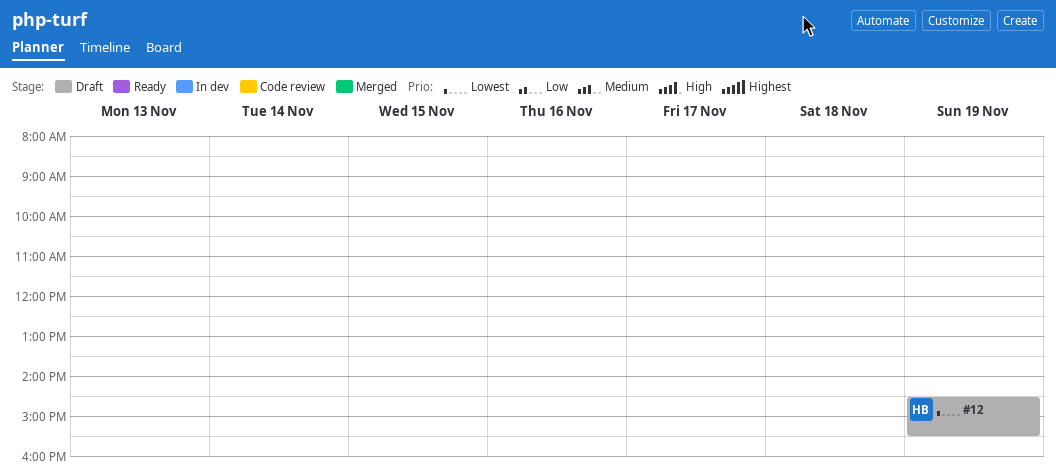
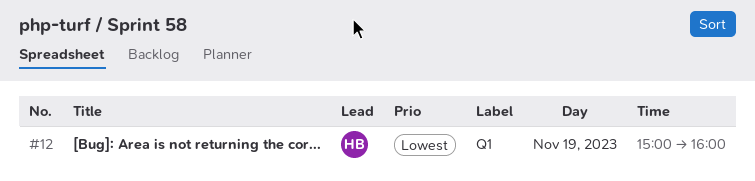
#12, begins: 14:30 -> 15:00
#12, ends: 15:30 -> 16:00

